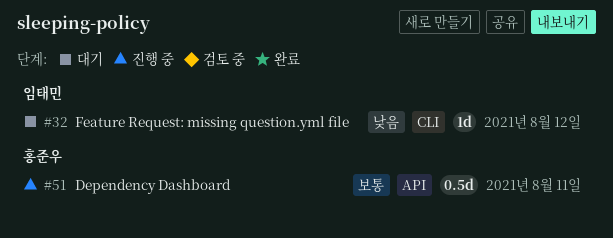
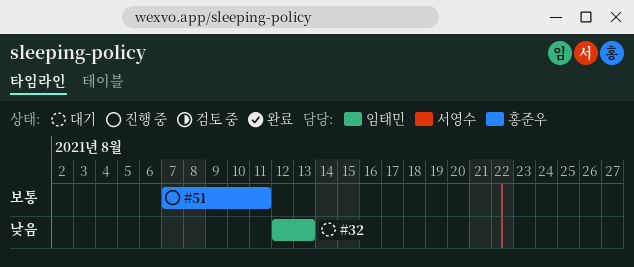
#32, due: Aug 12 -> Aug 13

